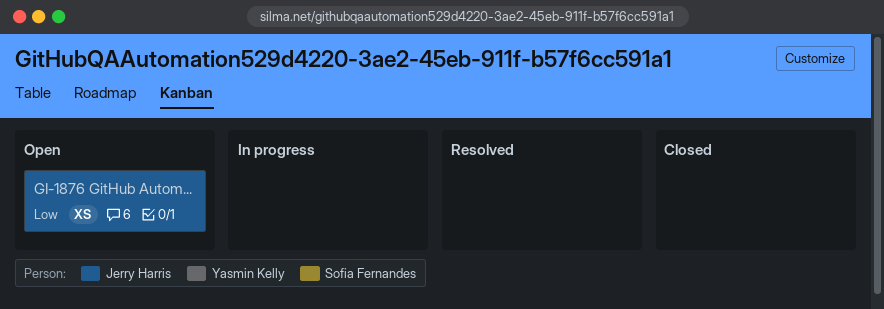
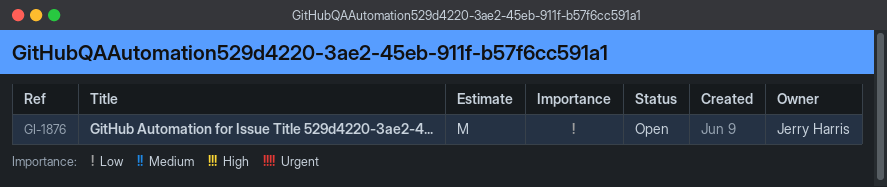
GI-1876, estimate: XS -> M

